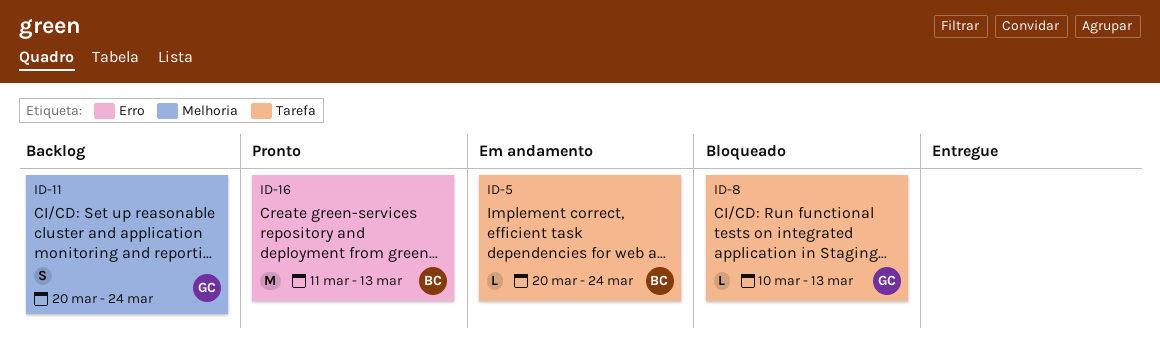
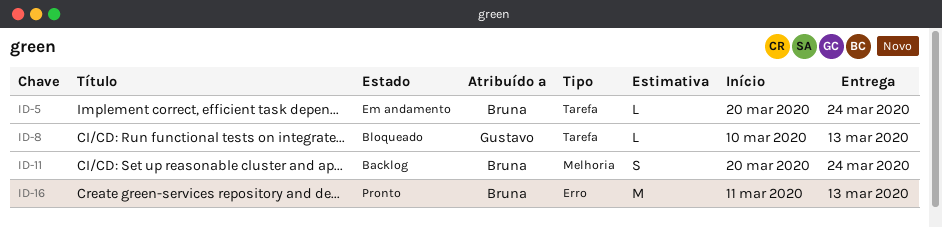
ID-11, owner: Gustavo -> Bruna

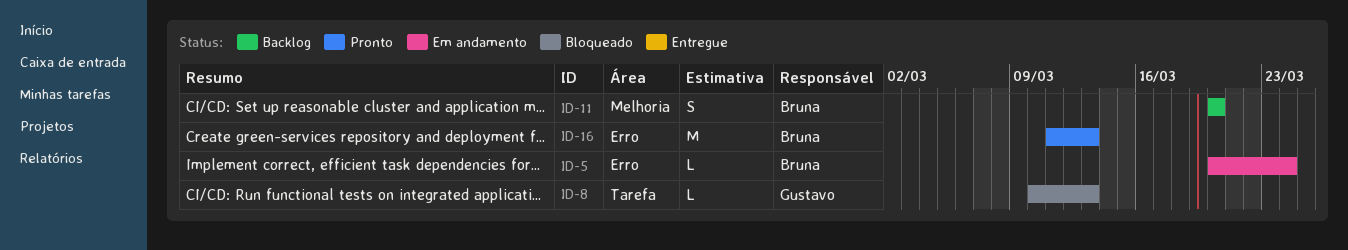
ID-5, label: Tarefa -> Erro
ID-11, due: Mar 24 -> Mar 20

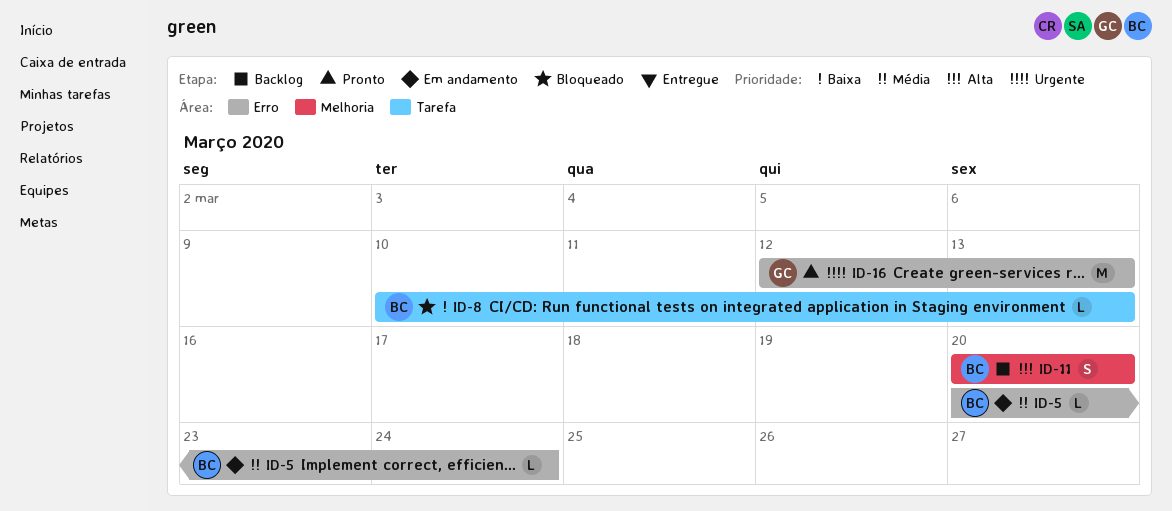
ID-8, owner: Gustavo -> Bruna
ID-16, owner: Bruna -> Gustavo
ID-16, start: Mar 11 -> Mar 12

